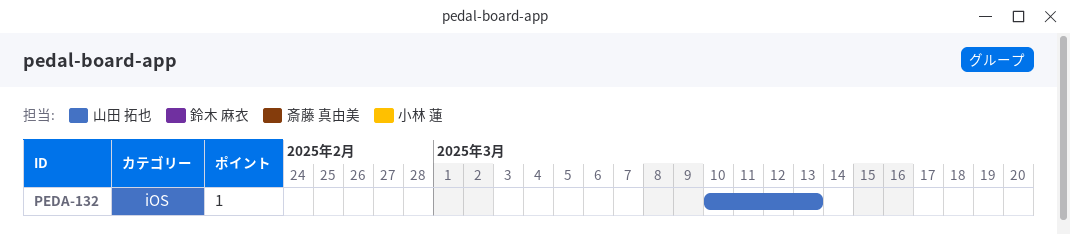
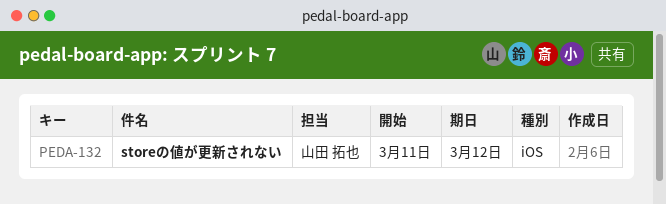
PEDA-132, start: Mar 10 -> Mar 11
PEDA-132, due: Mar 13 -> Mar 12

